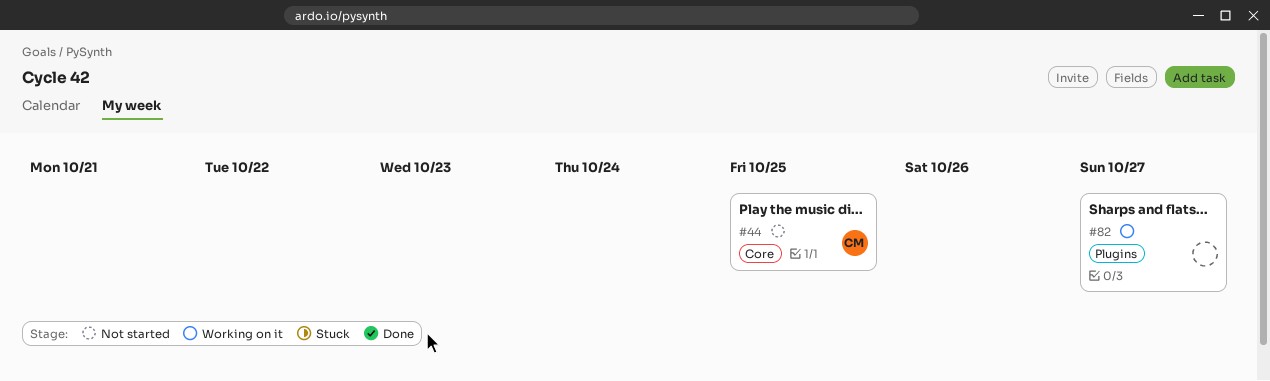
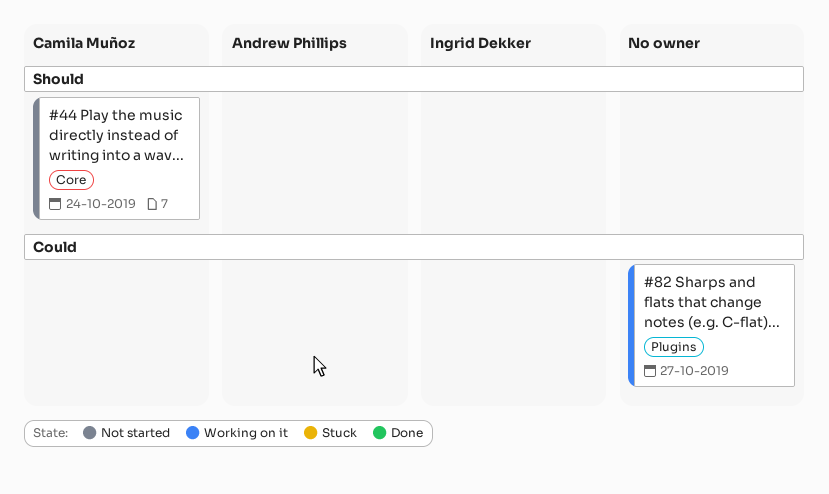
#44, due: Oct 25 -> Oct 24

